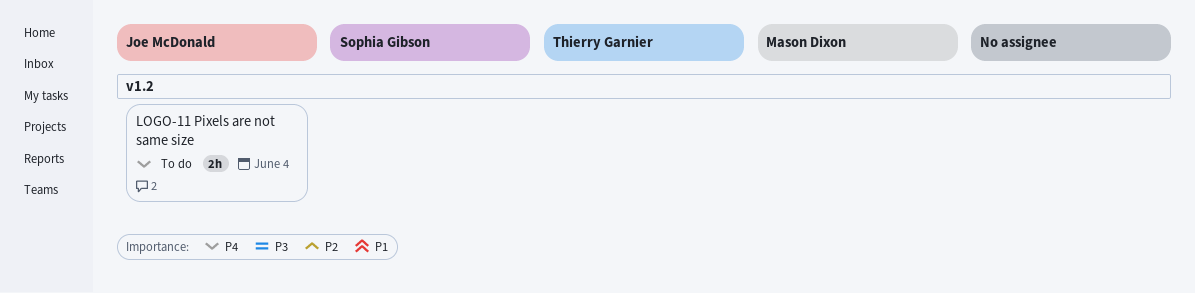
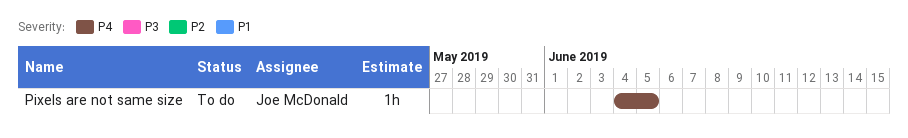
Pixels are not same size, estimate: 2h -> 1h
Pixels are not same size, due: Jun 4 -> Jun 5

